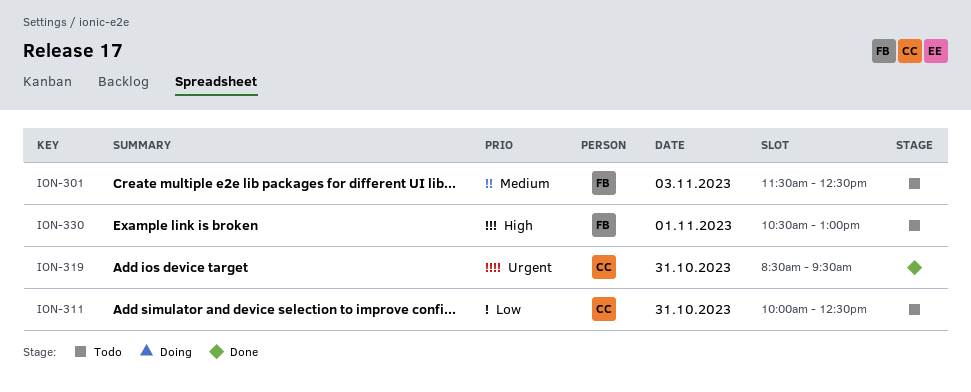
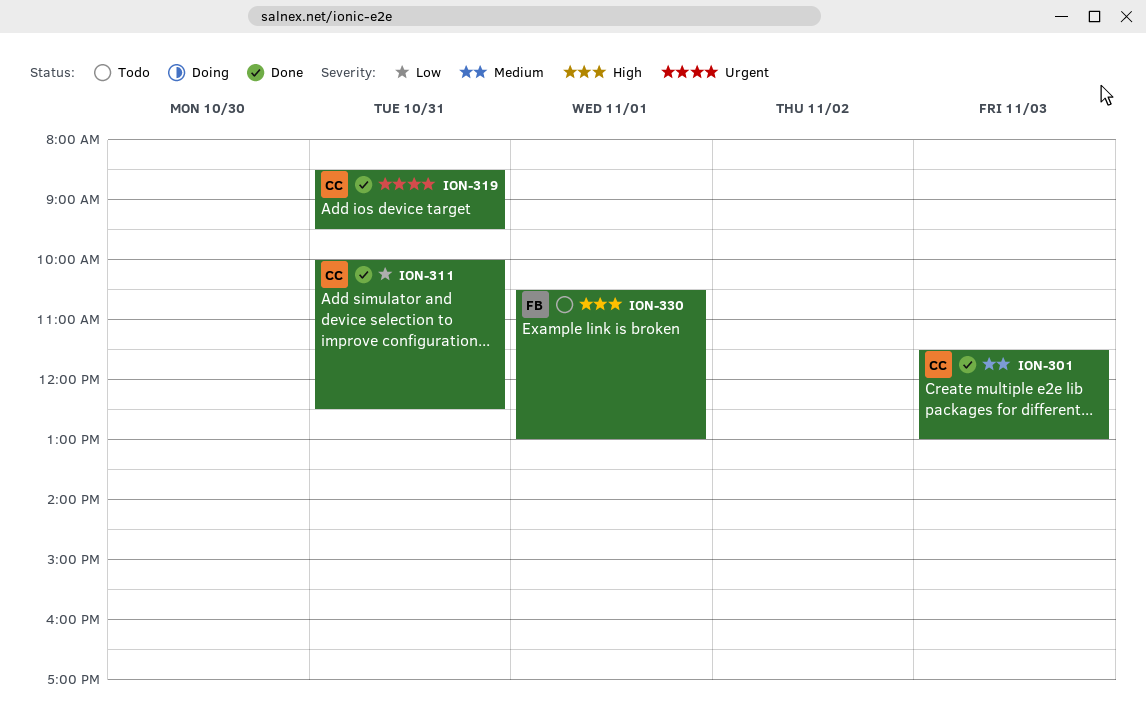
ION-301, status: Todo -> Done
ION-301, owner: FB -> CC
ION-301, ends: 12:30 -> 13:00
ION-311, status: Todo -> Done

